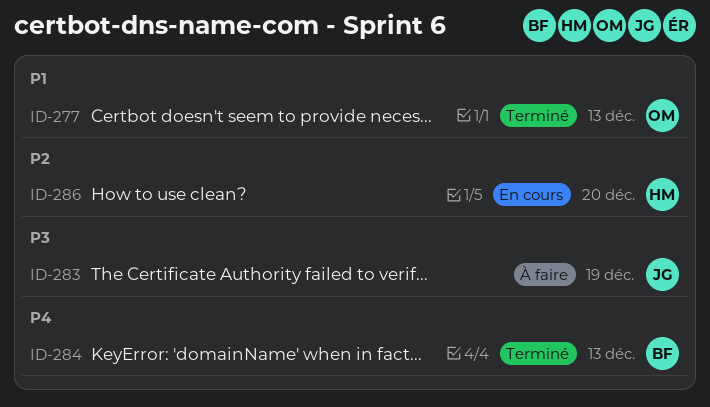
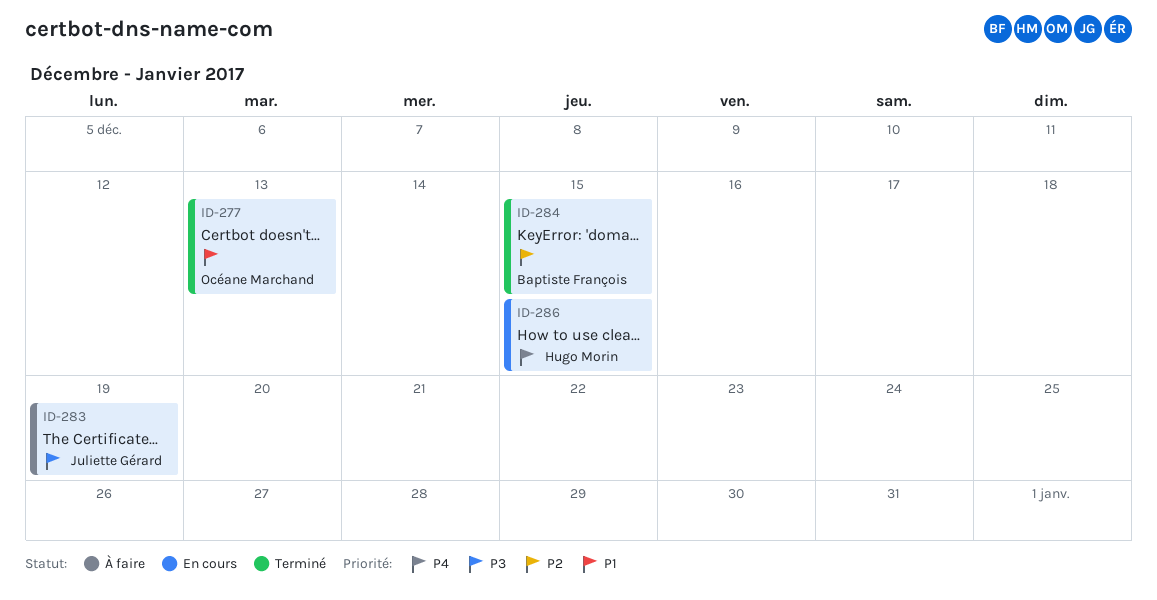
ID-284, priority: P4 -> P2
ID-284, due: Dec 13 -> Dec 15
ID-286, priority: P2 -> P4
ID-286, due: Dec 20 -> Dec 15

